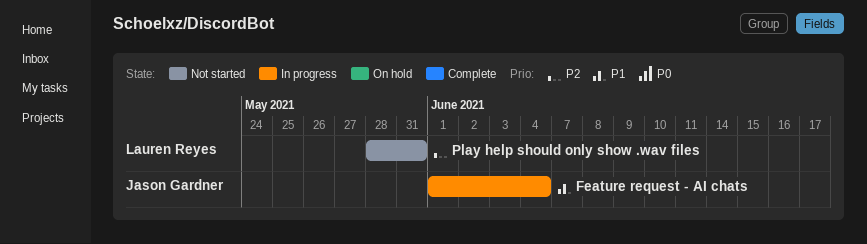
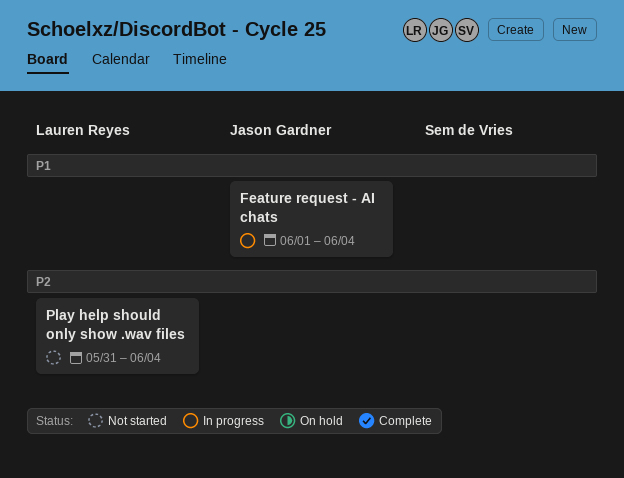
Play help should only show .wav files, start: May 28 -> May 31
Play help should only show .wav files, due: May 31 -> Jun 4

